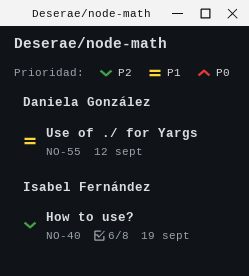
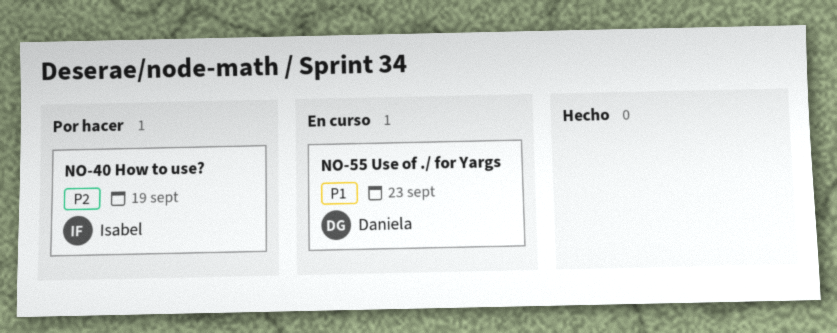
NO-55, due: Sep 12 -> Sep 23

